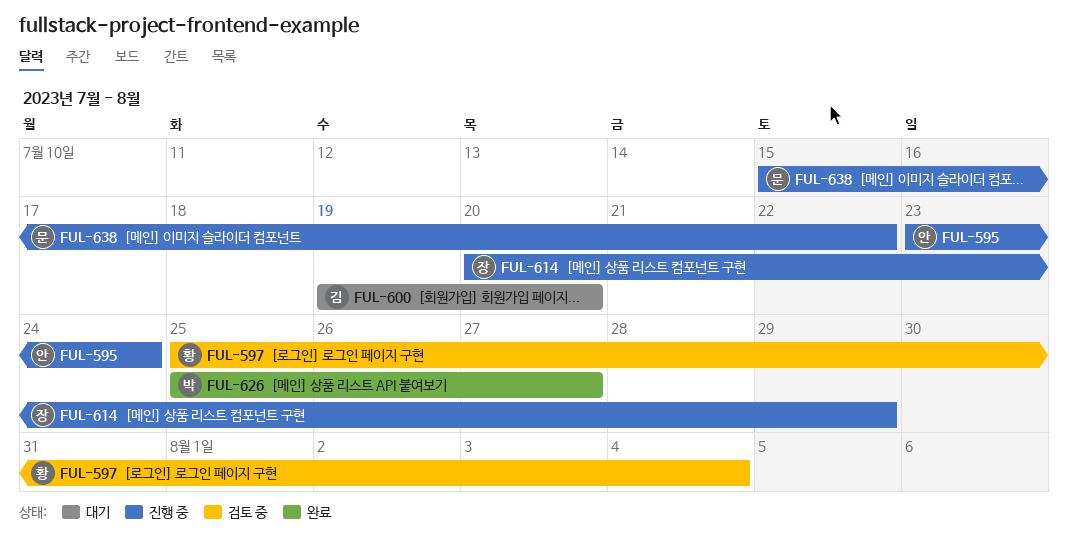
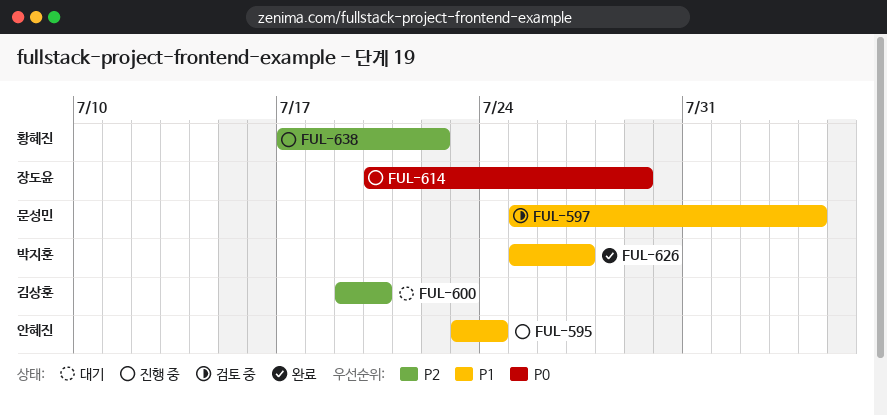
FUL-597, owner: 황혜진 -> 문성민
FUL-638, owner: 문성민 -> 황혜진
FUL-638, start: Jul 15 -> Jul 17

